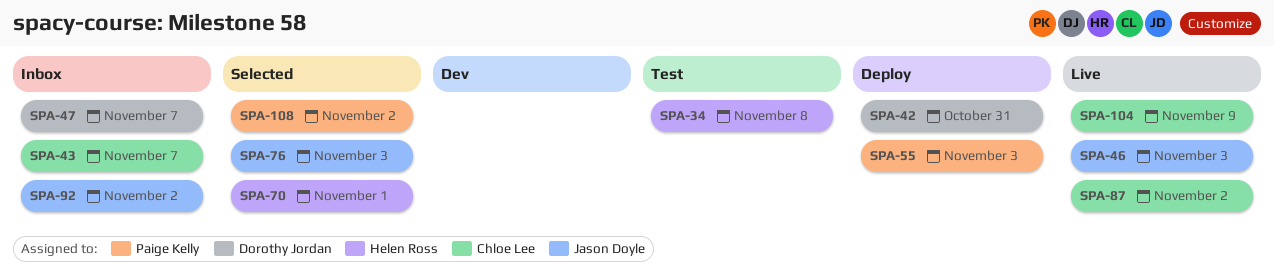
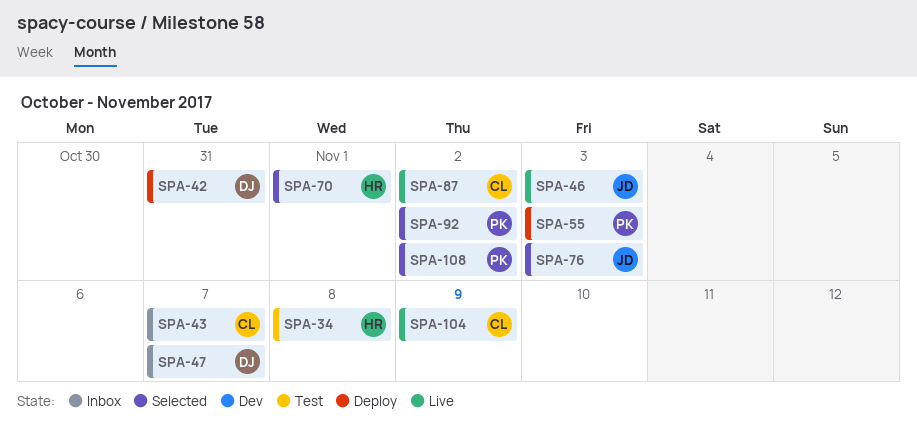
SPA-92, status: Inbox -> Selected
SPA-92, owner: Jason Doyle -> Paige Kelly

